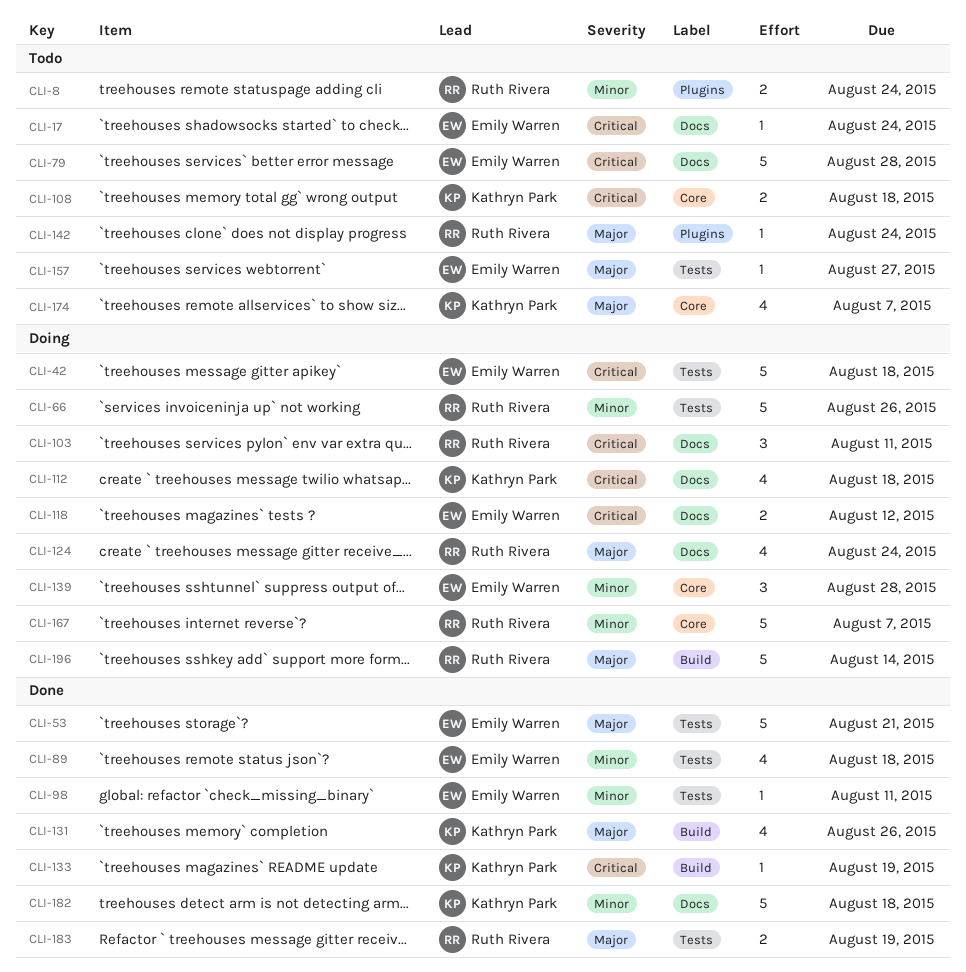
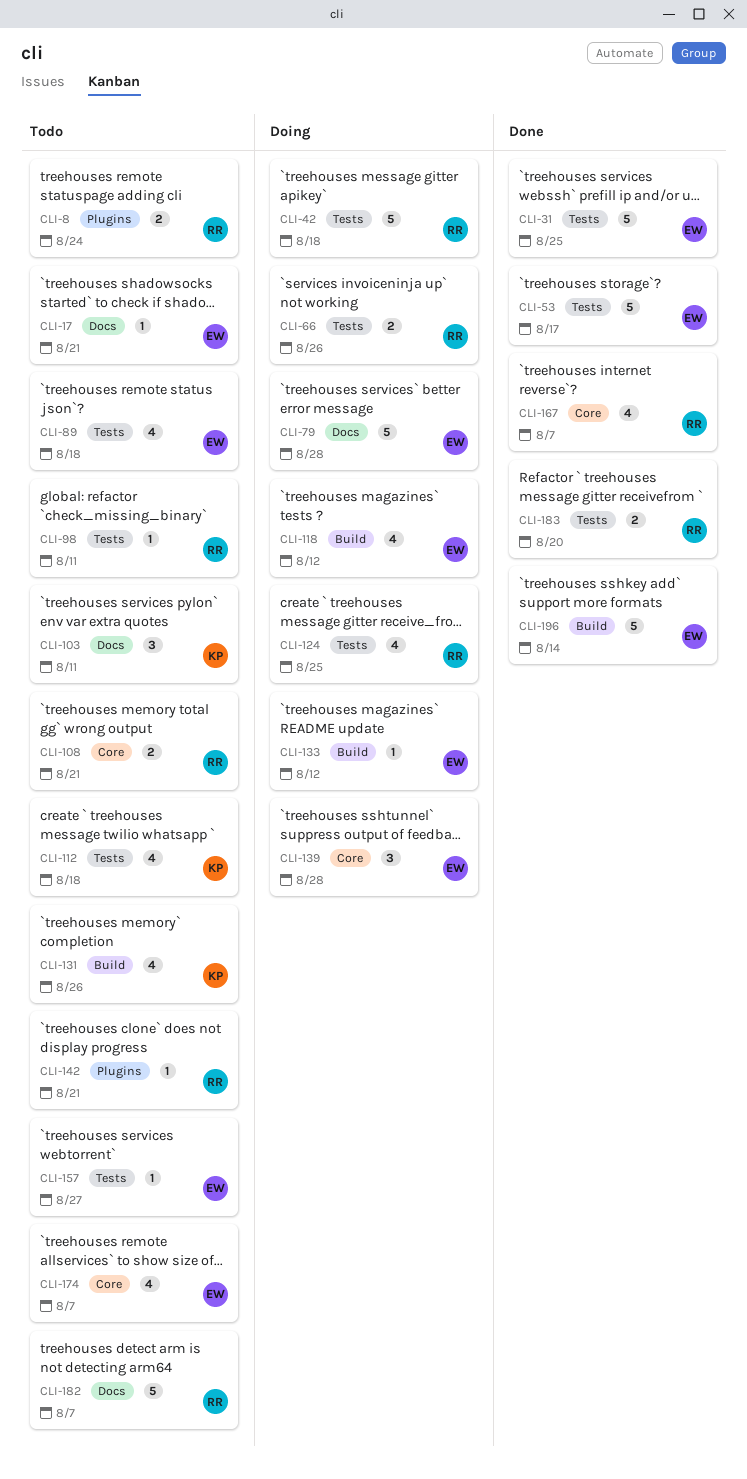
CLI-17, due: Aug 24 -> Aug 21
CLI-31: none -> present
CLI-42, owner: Emily Warren -> Ruth Rivera
CLI-53, due: Aug 21 -> Aug 17
CLI-66, estimate: 5 -> 2
CLI-79, status: Todo -> Doing
CLI-89, status: Done -> Todo
CLI-98, status: Done -> Todo
CLI-98, owner: Emily Warren -> Ruth Rivera
CLI-103, status: Doing -> Todo
CLI-103, owner: Ruth Rivera -> Kathryn Park
CLI-108, owner: Kathryn Park -> Ruth Rivera
CLI-108, due: Aug 18 -> Aug 21
CLI-112, status: Doing -> Todo
CLI-112, label: Docs -> Tests
CLI-118, label: Docs -> Build
CLI-118, estimate: 2 -> 4
CLI-124, label: Docs -> Tests
CLI-124, due: Aug 24 -> Aug 25
CLI-131, status: Done -> Todo
CLI-133, status: Done -> Doing
CLI-133, owner: Kathryn Park -> Emily Warren
CLI-133, due: Aug 19 -> Aug 12
CLI-142, due: Aug 24 -> Aug 21
CLI-167, status: Doing -> Done
CLI-167, estimate: 5 -> 4
CLI-174, owner: Kathryn Park -> Emily Warren
CLI-182, status: Done -> Todo
CLI-182, owner: Kathryn Park -> Ruth Rivera
CLI-182, due: Aug 18 -> Aug 7
CLI-183, due: Aug 19 -> Aug 20
CLI-196, status: Doing -> Done
CLI-196, owner: Ruth Rivera -> Emily Warren

